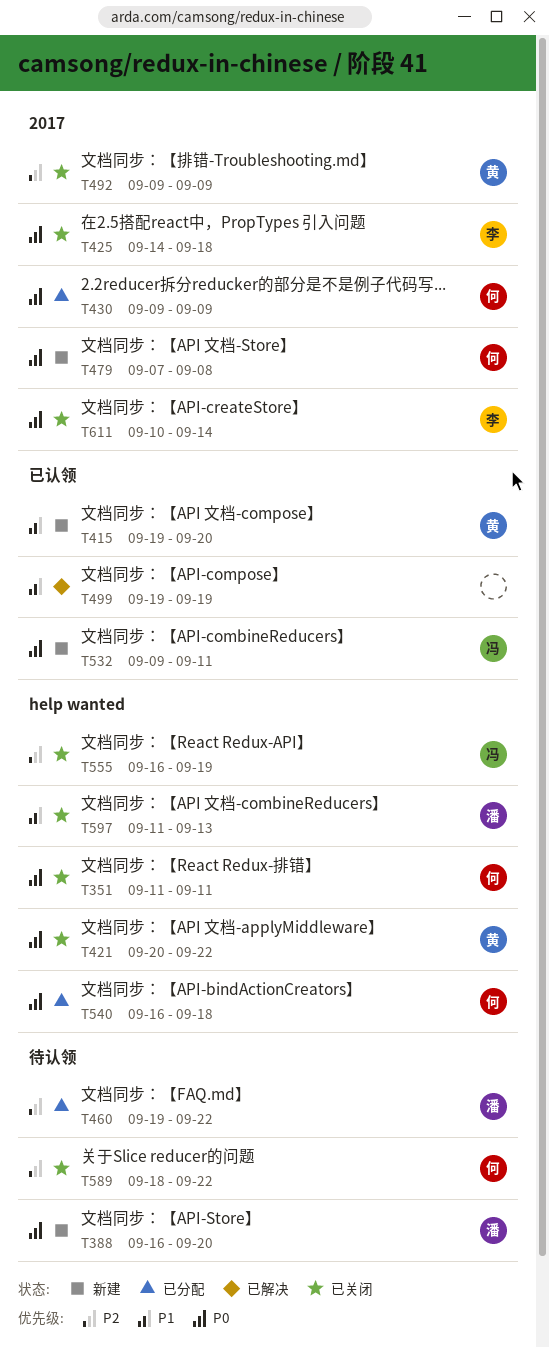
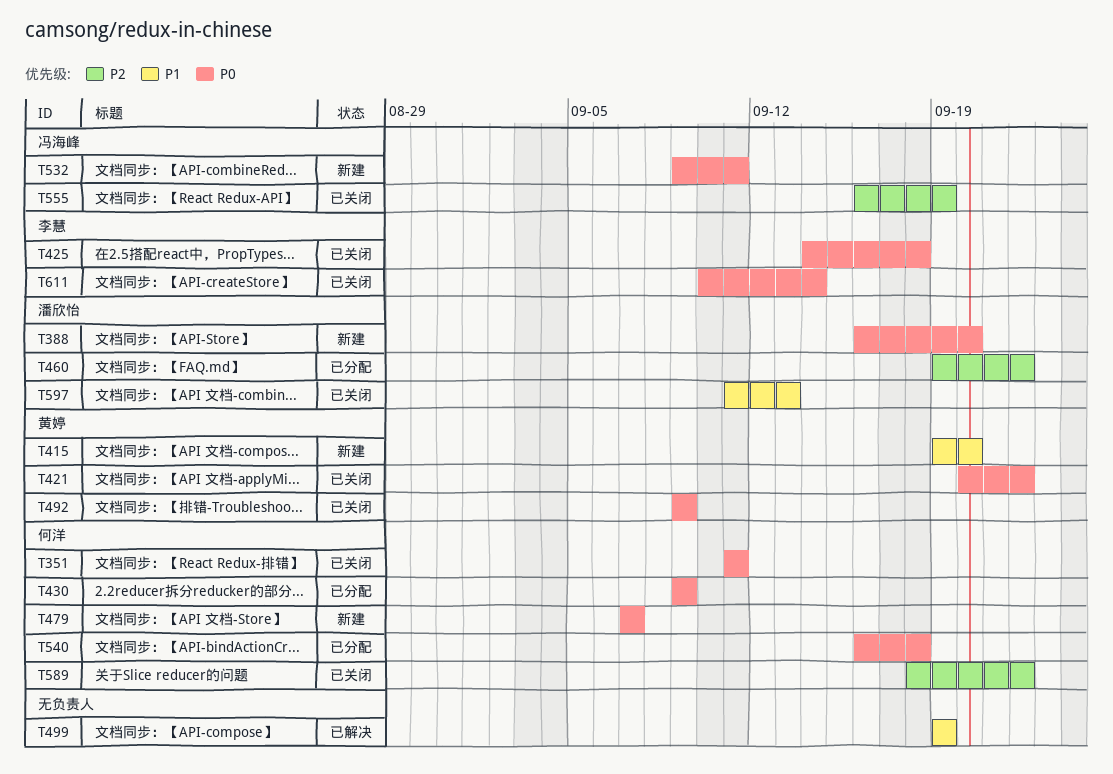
T479, due: Sep 8 -> Sep 7
T492, priority: P2 -> P0

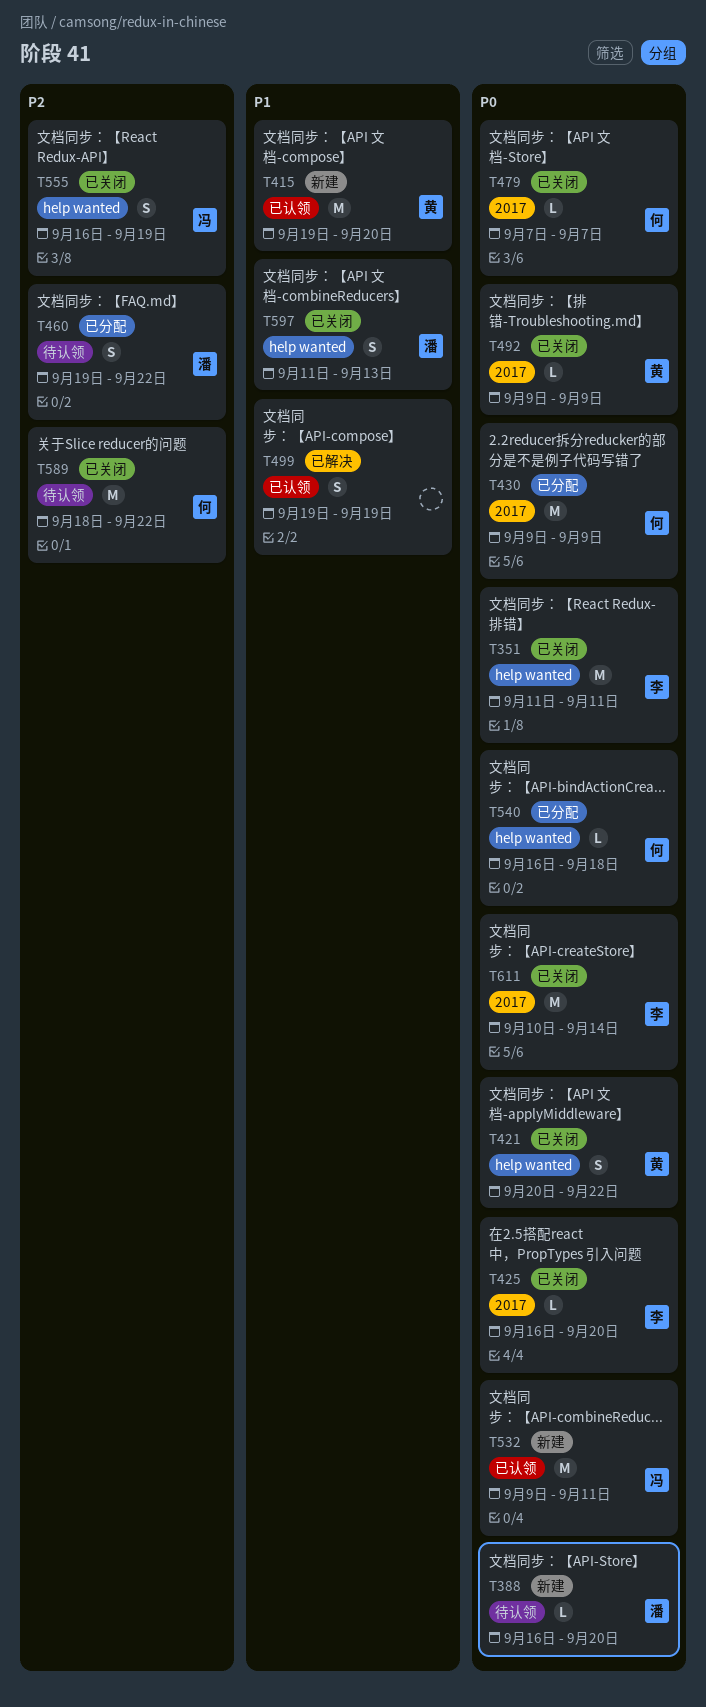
T351, owner: 何洋 -> 李慧
T425, start: Sep 14 -> Sep 16
T425, due: Sep 18 -> Sep 20
T479, status: 新建 -> 已关闭

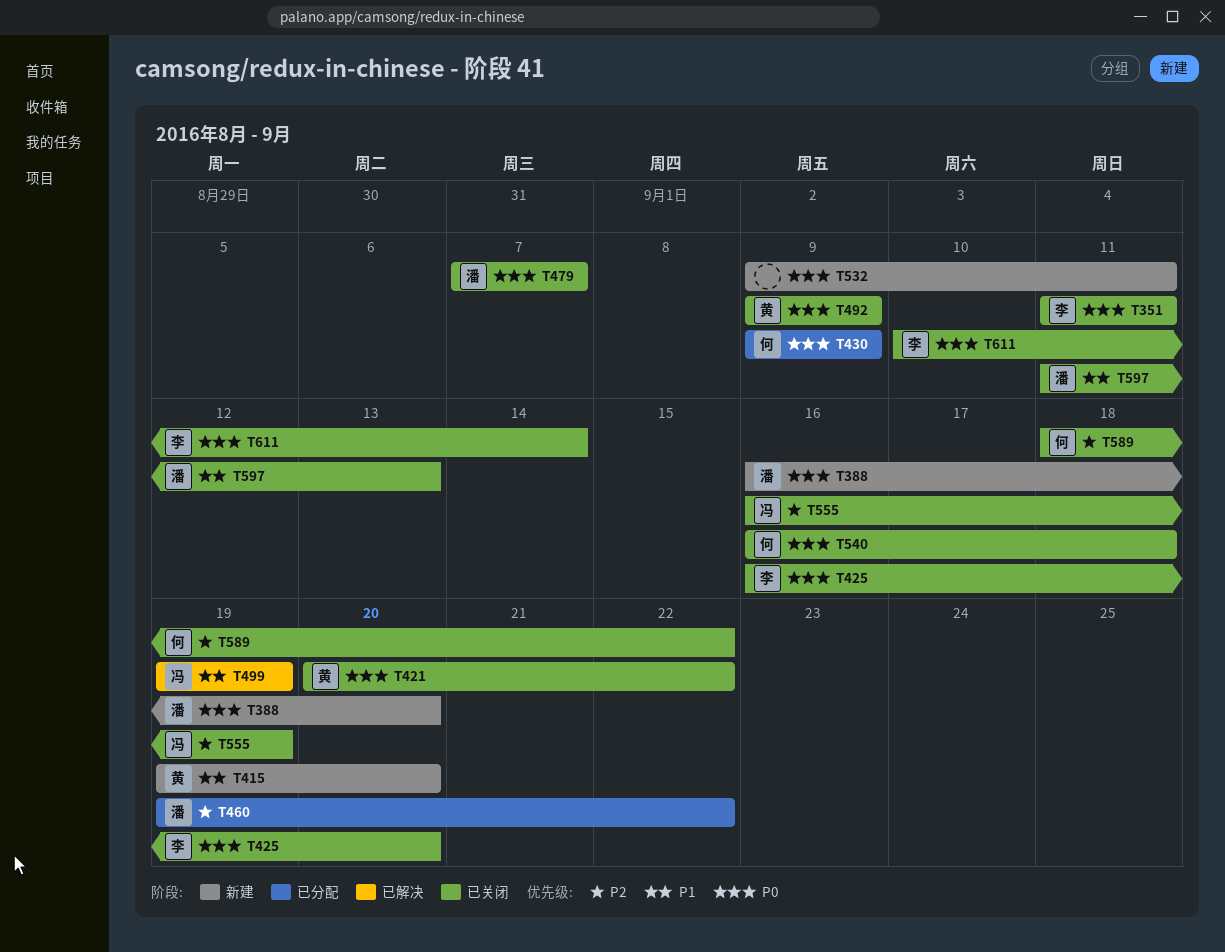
T479, owner: 何 -> 潘
T499, owner: none -> 冯
T532, owner: 冯 -> none
T540, status: 已分配 -> 已关闭

